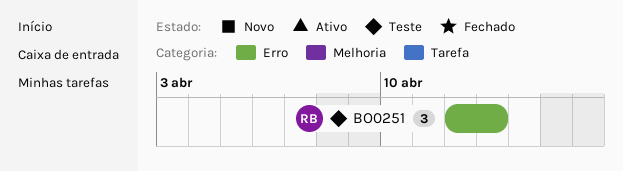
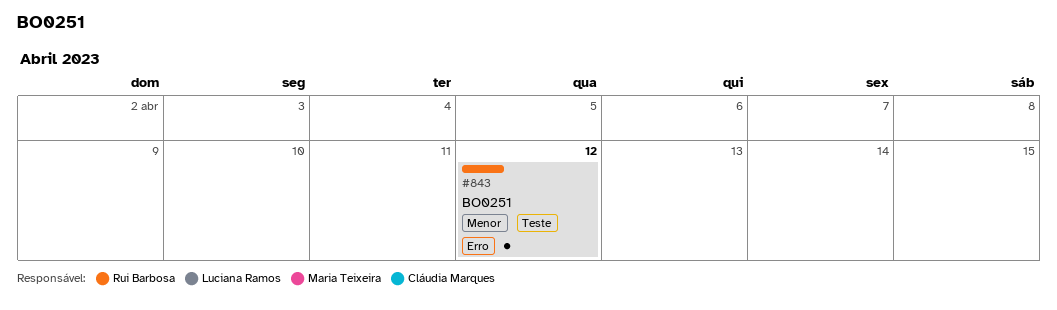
BO0251, estimate: 3 -> 1
BO0251, due: Apr 13 -> Apr 12

